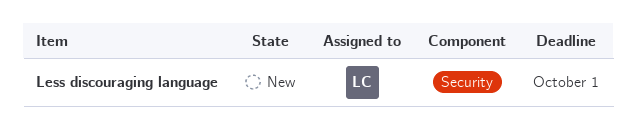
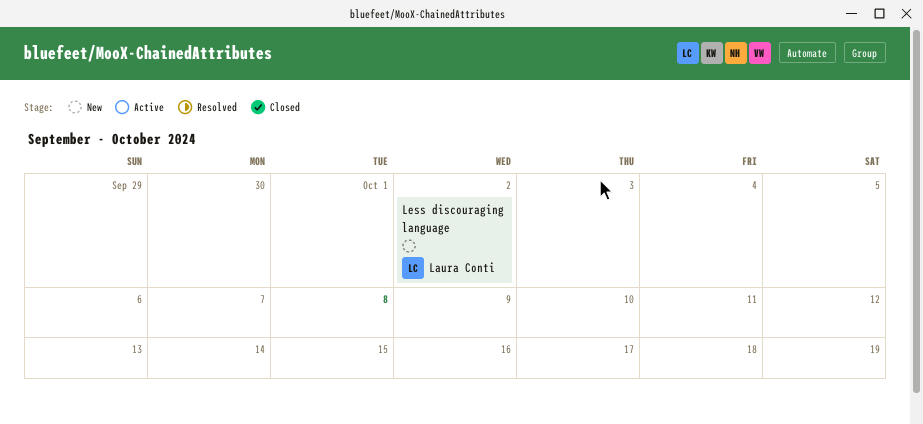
Less discouraging language, due: Oct 1 -> Oct 2

